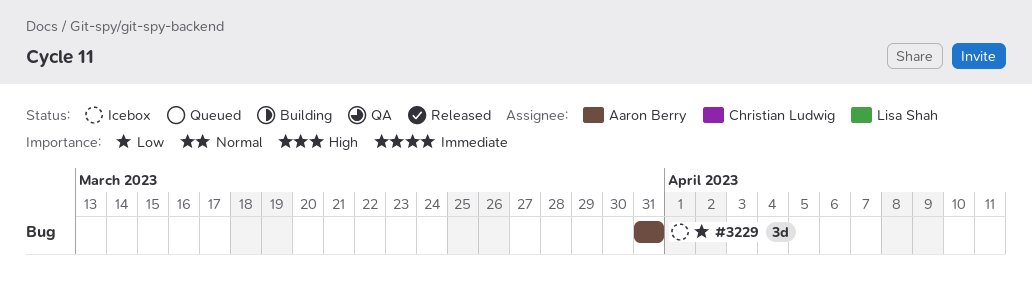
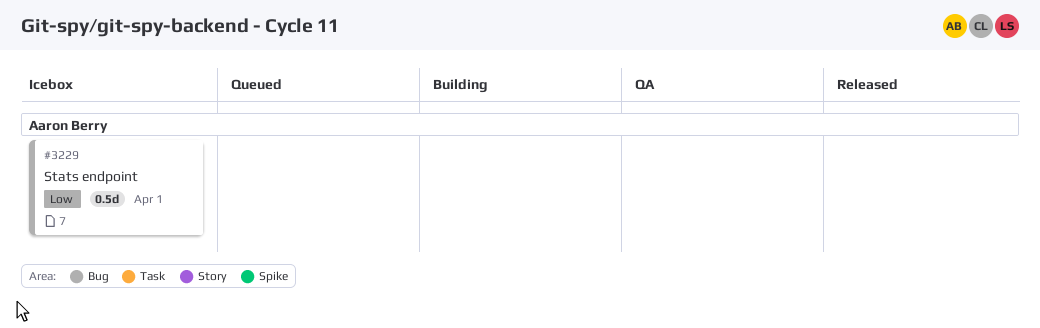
#3229, estimate: 3d -> 0.5d
#3229, due: Mar 31 -> Apr 1

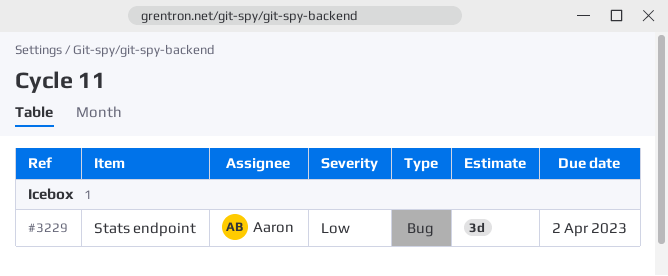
#3229, estimate: 0.5d -> 3d
#3229, due: Apr 1 -> Apr 2

